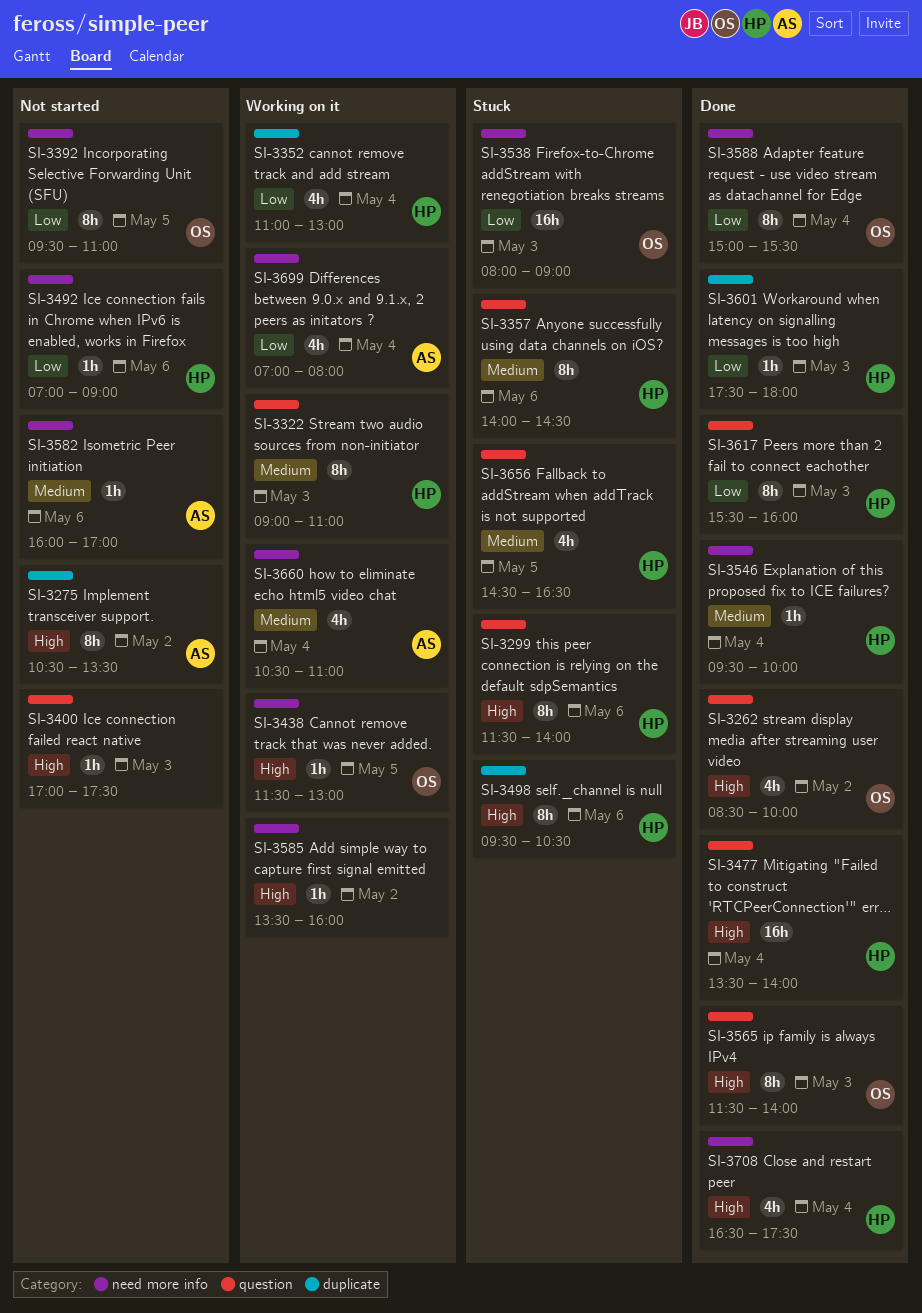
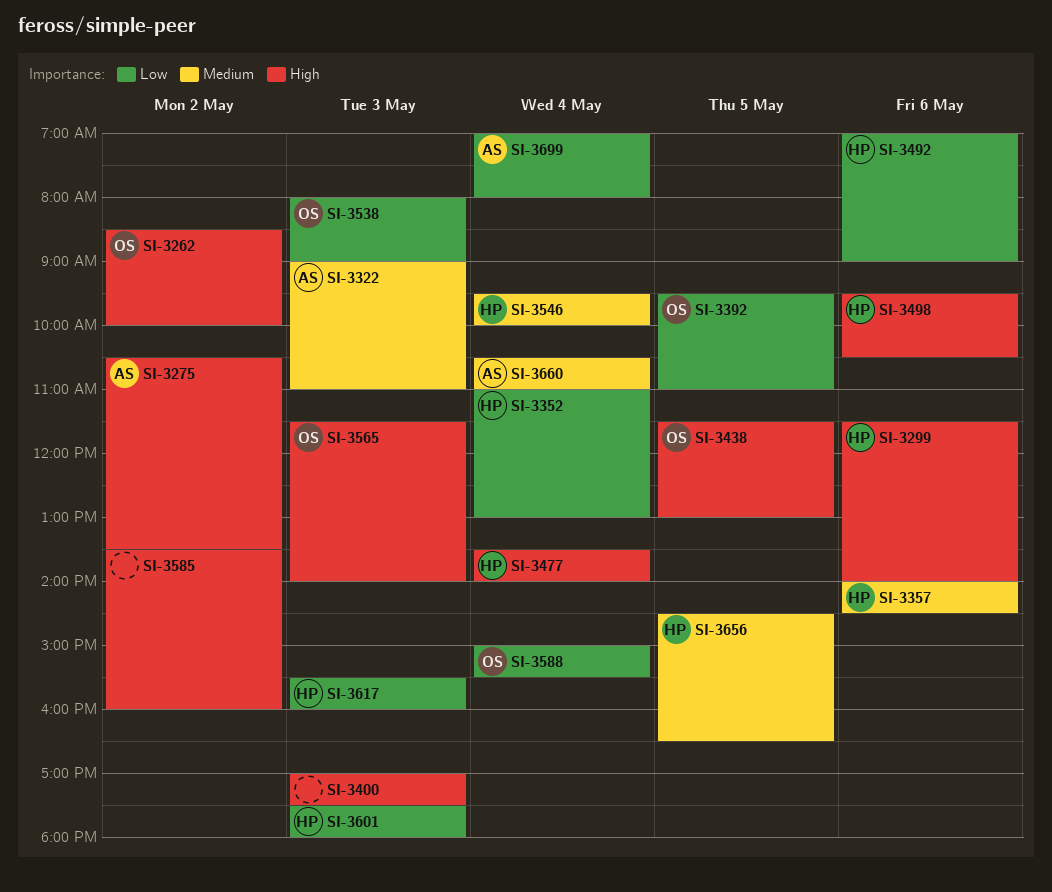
SI-3322, owner: HP -> AS
SI-3582: present -> none
SI-3708: present -> none

